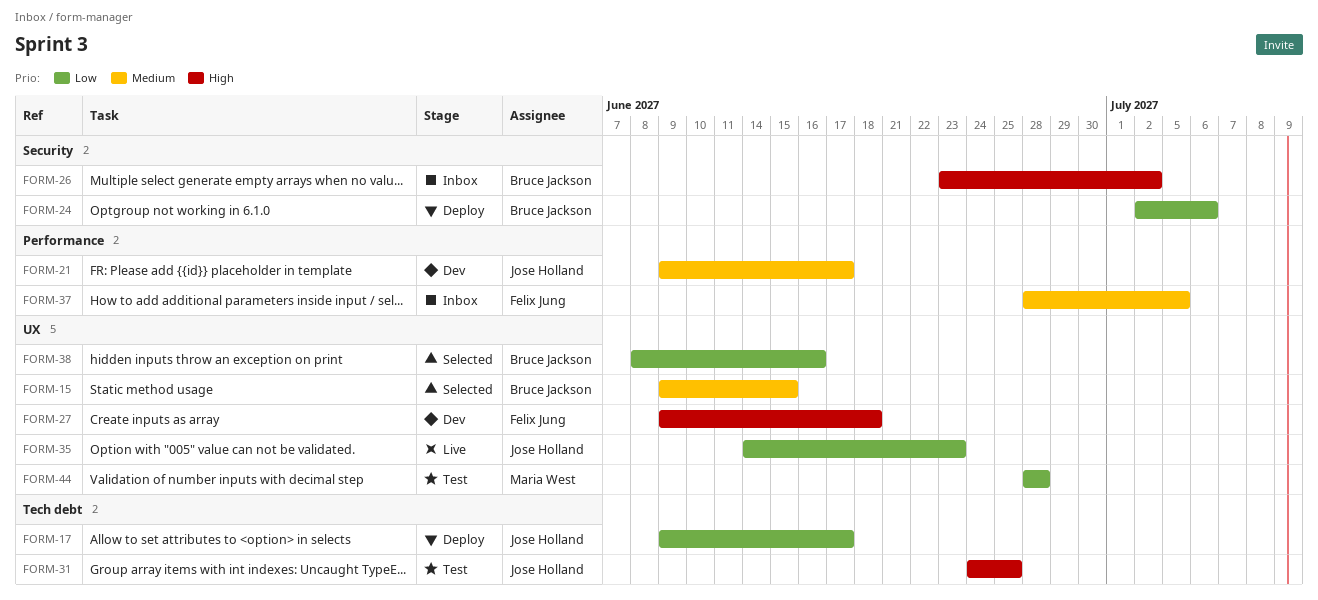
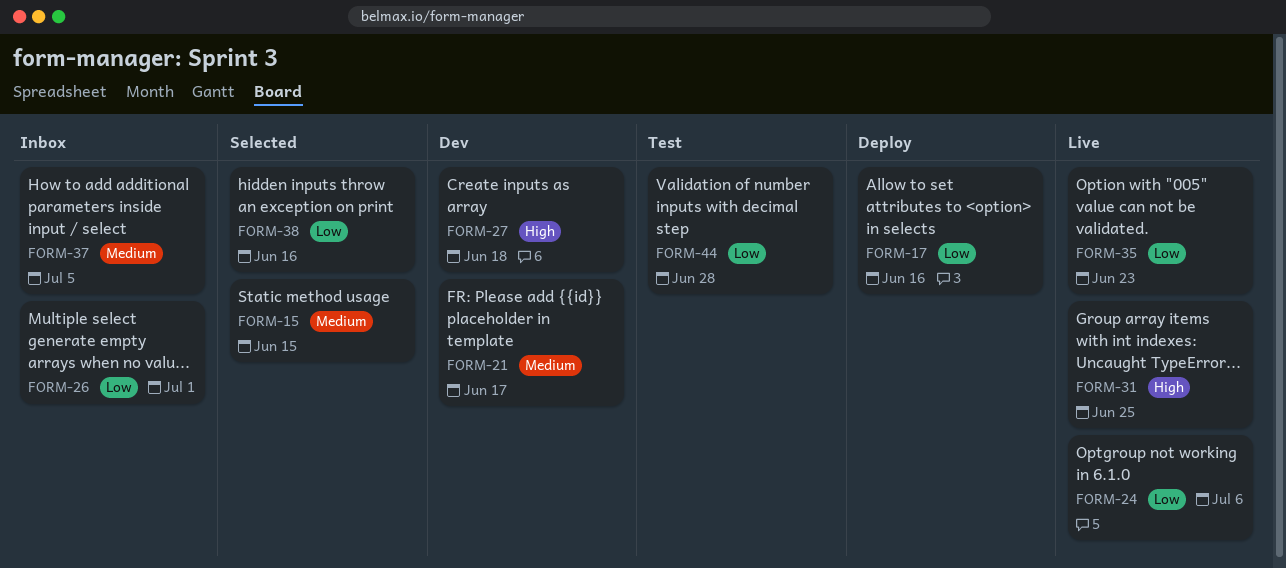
FORM-17, due: Jun 17 -> Jun 16
FORM-24, status: Deploy -> Live
FORM-26, priority: High -> Low
FORM-26, due: Jul 2 -> Jul 1
FORM-31, status: Test -> Live

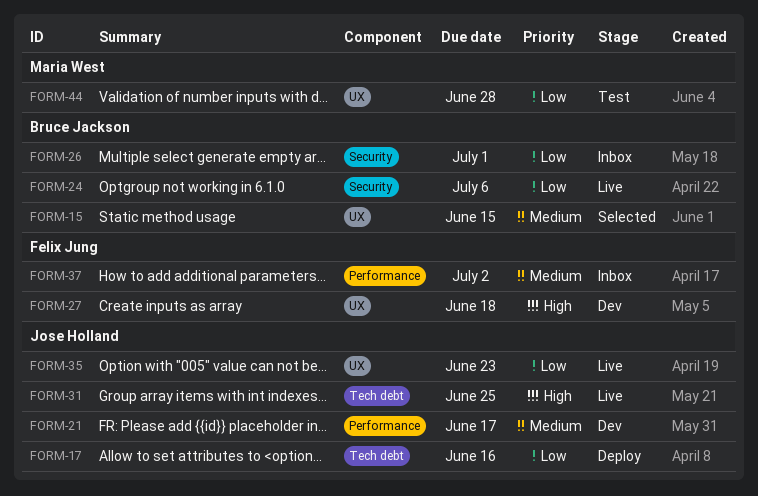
FORM-37, due: Jul 5 -> Jul 2
FORM-38: present -> none

